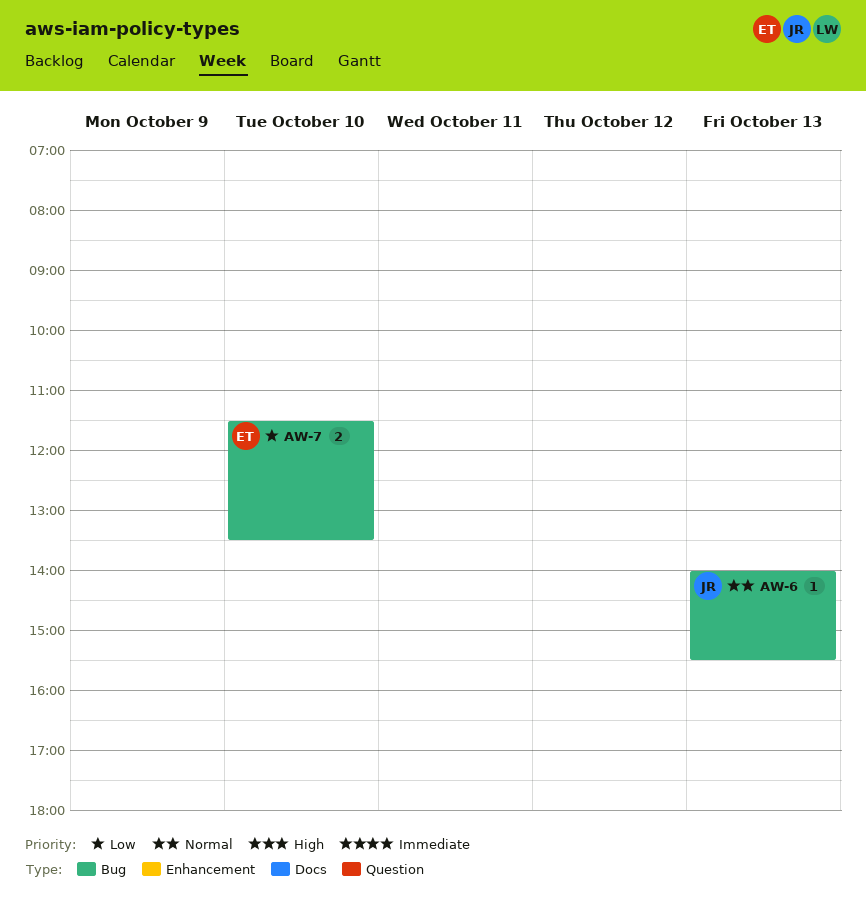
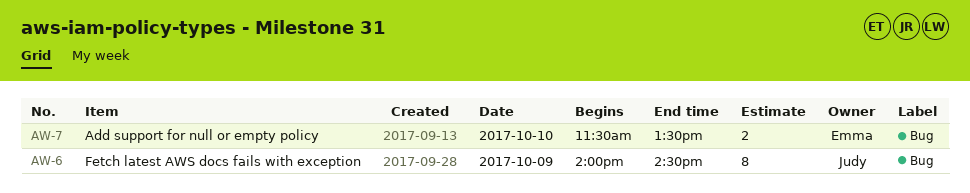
AW-6, estimate: 1 -> 8
AW-6, day: Oct 13 -> Oct 9
AW-6, ends: 15:30 -> 14:30

